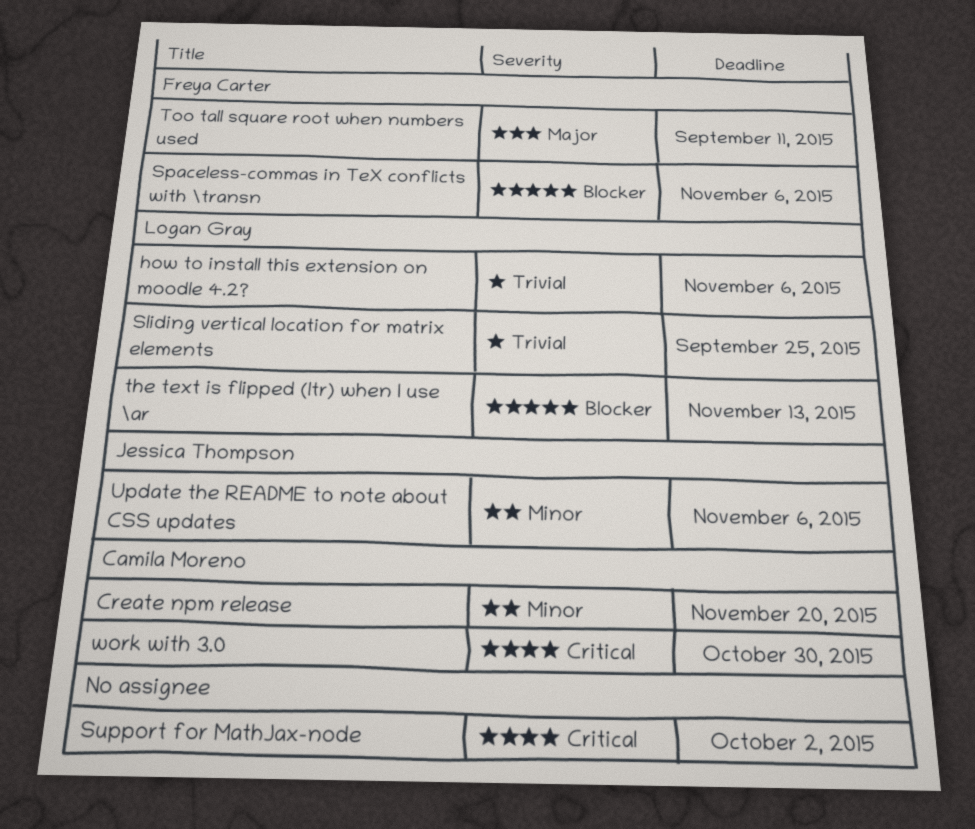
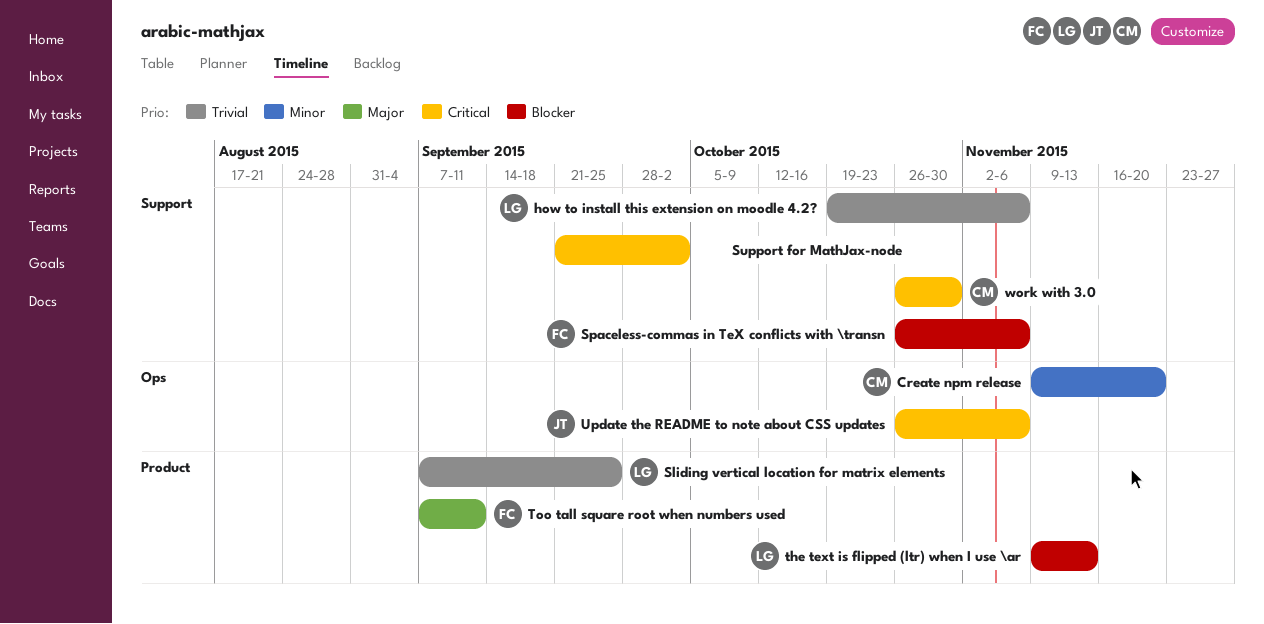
Update the README to note about CSS updates, priority: Minor -> Critical

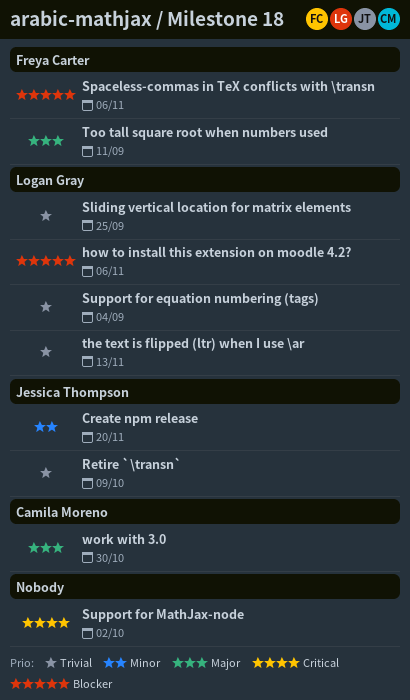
Create npm release, owner: Camila Moreno -> Jessica Thompson
how to install this extension on moodle 4.2?, priority: Trivial -> Blocker
Retire `\transn`: none -> present
Support for equation numbering (tags): none -> present
the text is flipped (ltr) when I use \ar, priority: Blocker -> Trivial
Update the README to note about CSS updates: present -> none
work with 3.0, priority: Critical -> Major

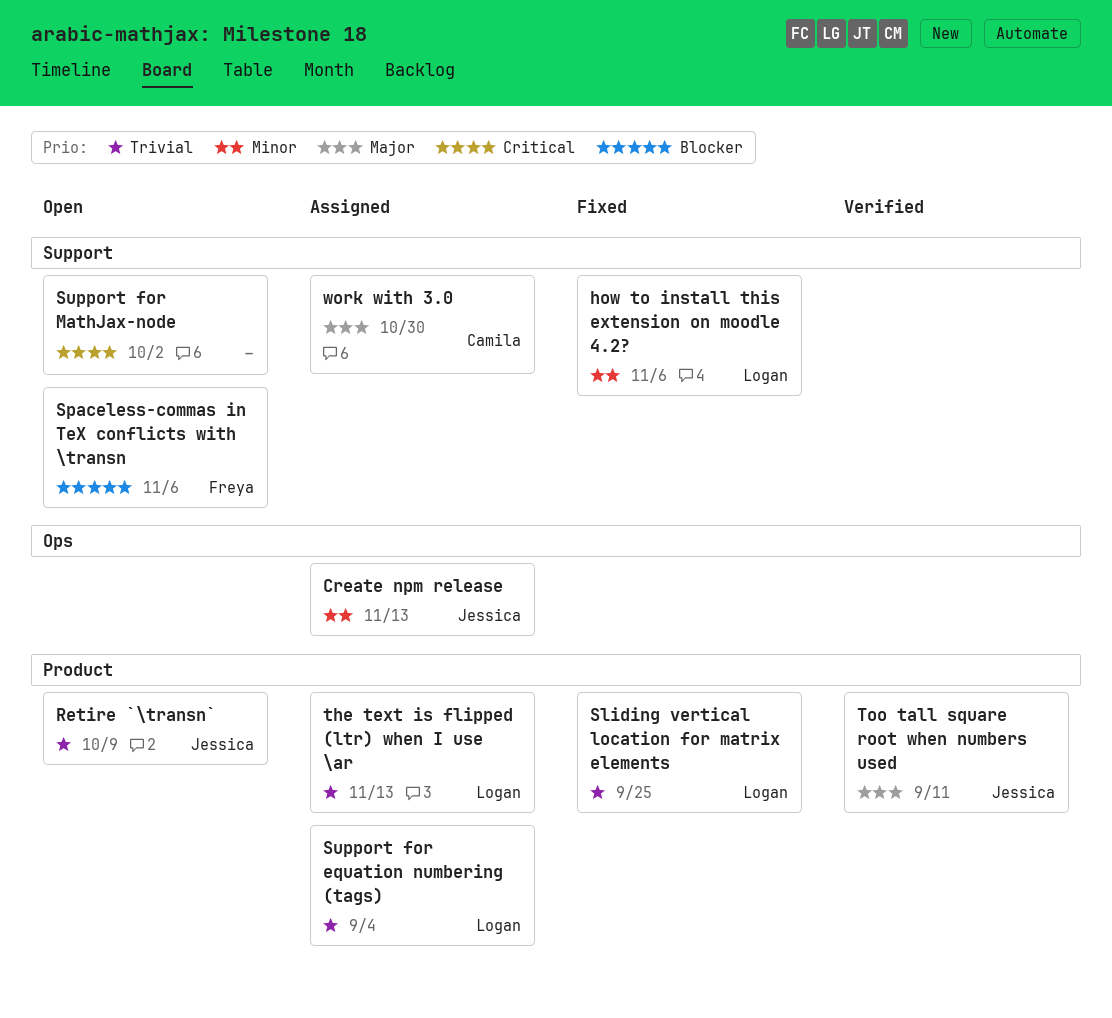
Create npm release, due: Nov 20 -> Nov 13
how to install this extension on moodle 4.2?, priority: Blocker -> Minor
Too tall square root when numbers used, owner: Freya Carter -> Jessica Thompson

